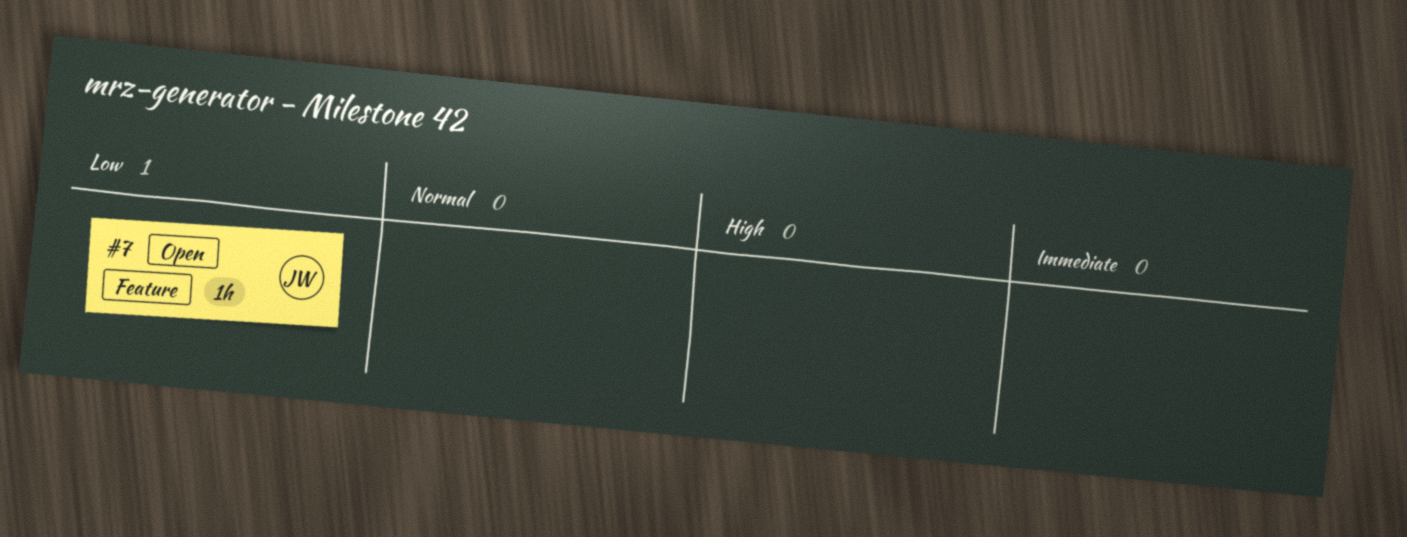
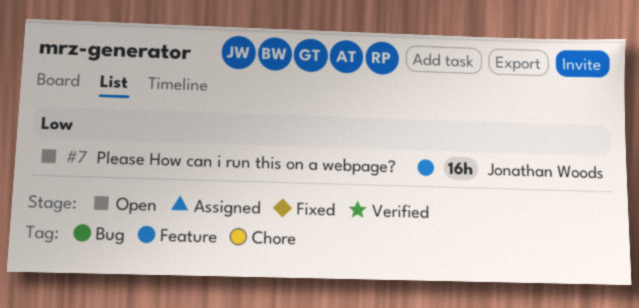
#7, estimate: 1h -> 16h

